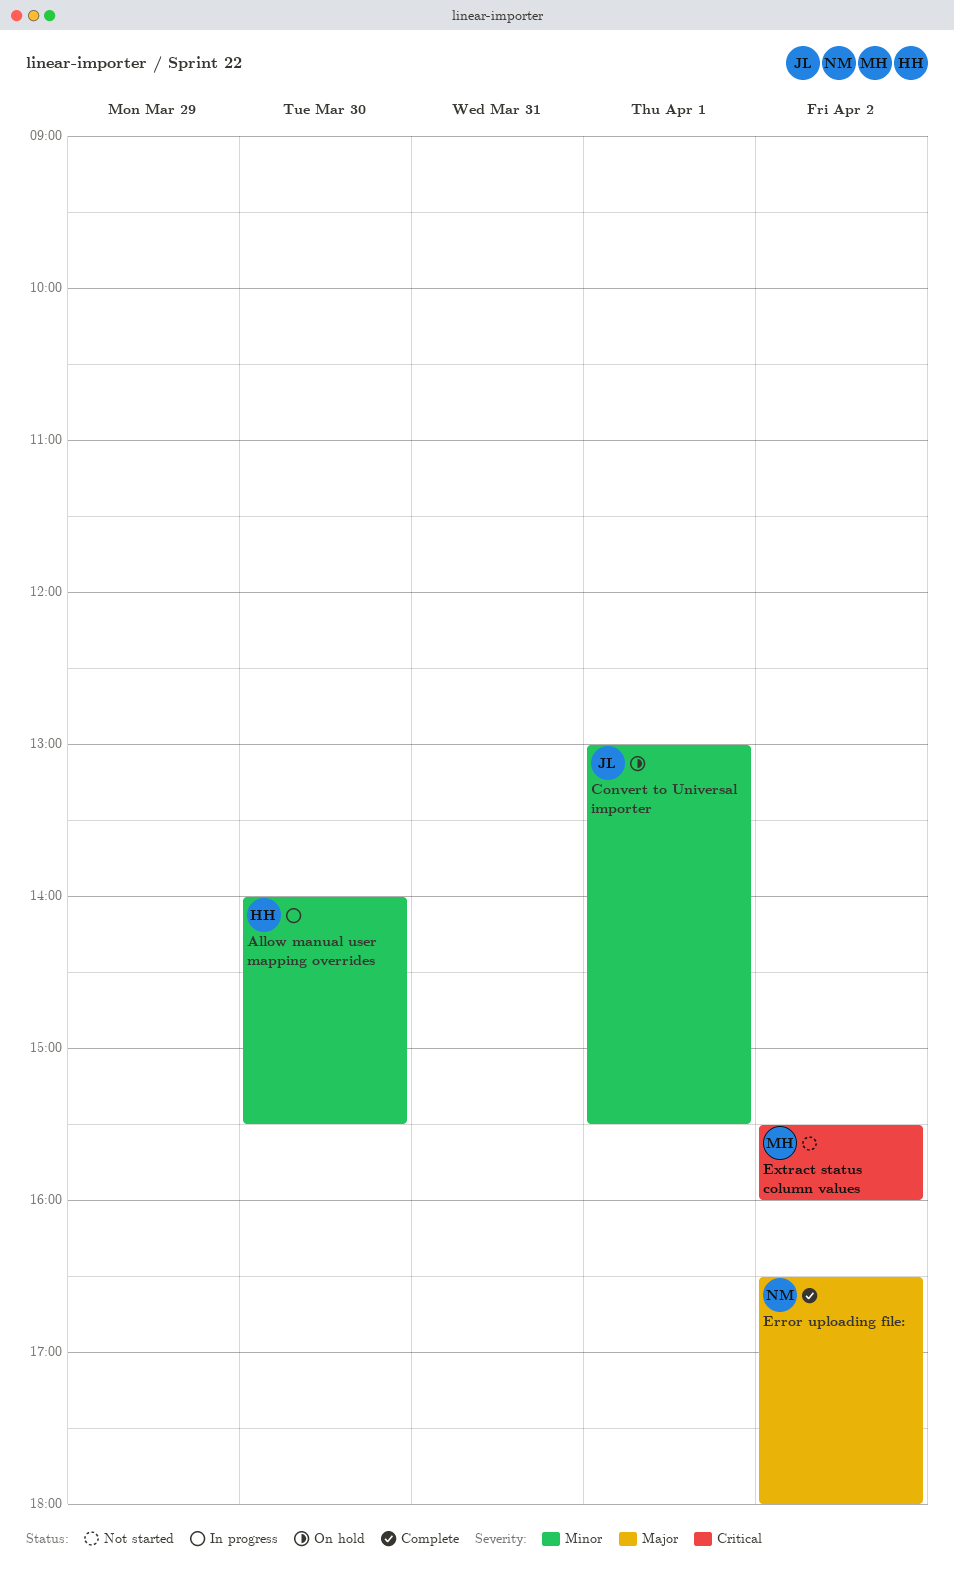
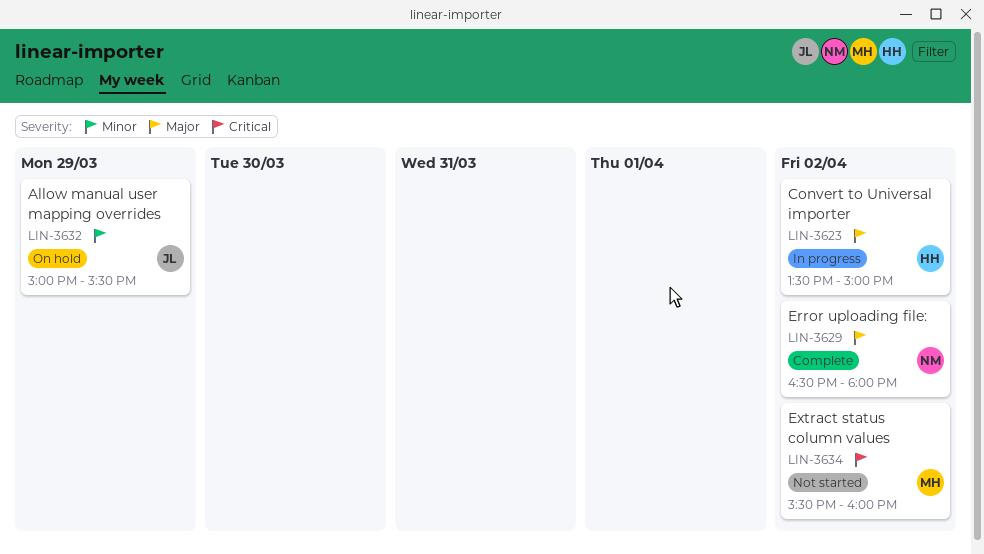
Allow manual user mapping overrides, status: In progress -> On hold
Allow manual user mapping overrides, owner: HH -> JL
Allow manual user mapping overrides, day: Mar 30 -> Mar 29
Allow manual user mapping overrides, begins: 14:00 -> 15:00
Convert to Universal importer, status: On hold -> In progress
Convert to Universal importer, owner: JL -> HH
Convert to Universal importer, priority: Minor -> Major
Convert to Universal importer, day: Apr 1 -> Apr 2
Convert to Universal importer, begins: 13:00 -> 13:30
Convert to Universal importer, ends: 15:30 -> 15:00

